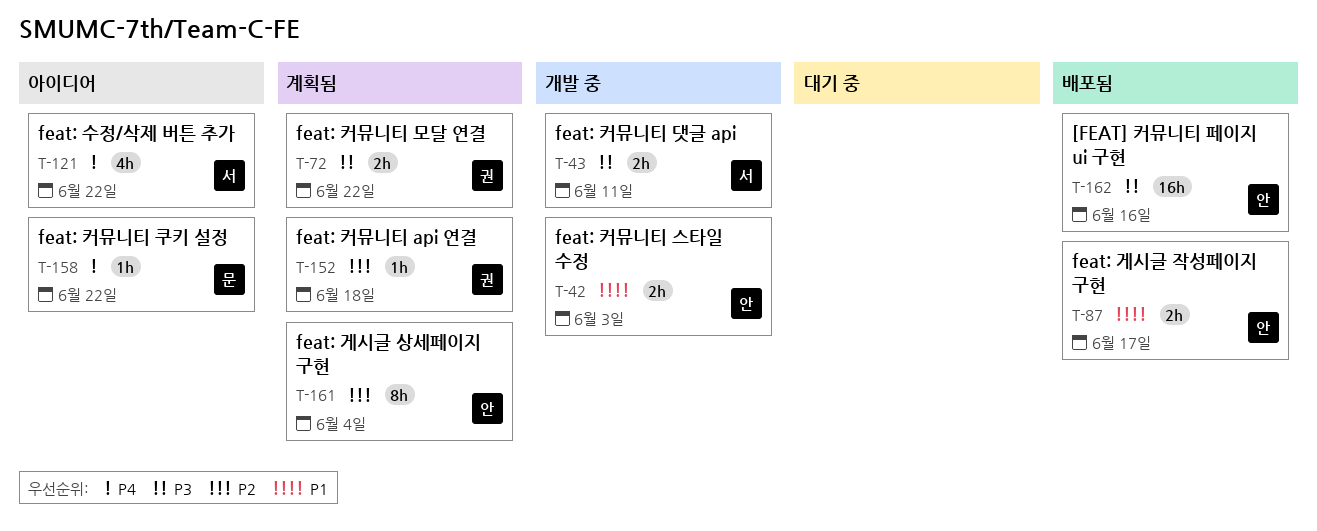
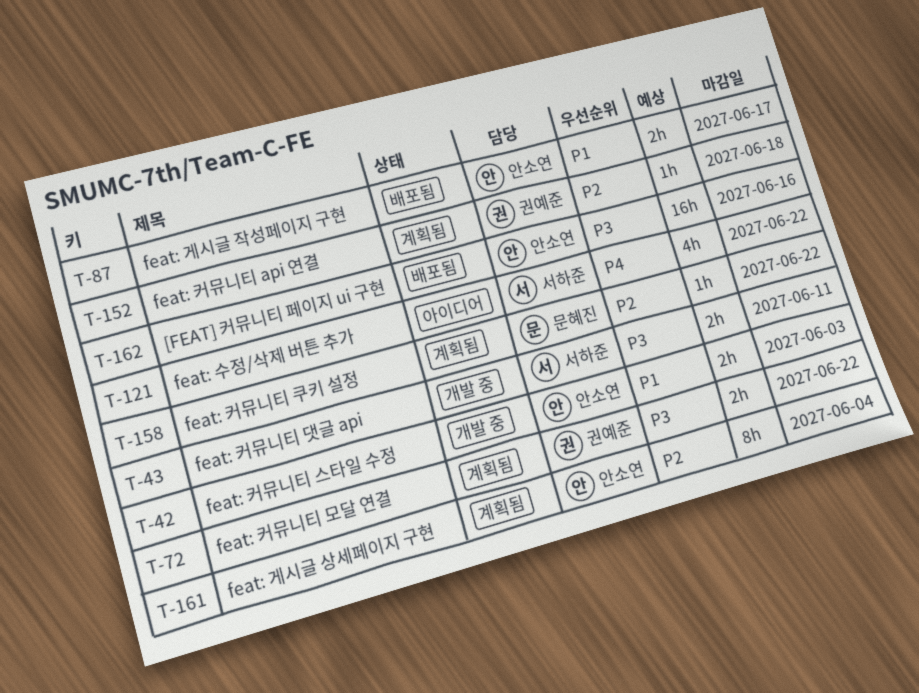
T-158, status: 아이디어 -> 계획됨
T-158, priority: P4 -> P2

